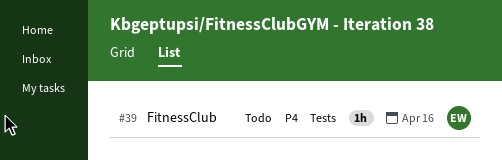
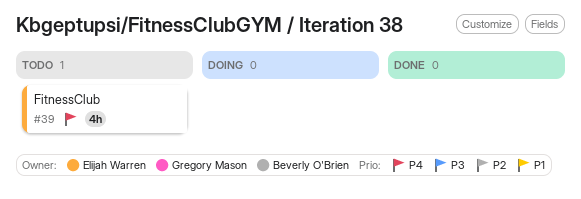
#39, estimate: 1h -> 4h

